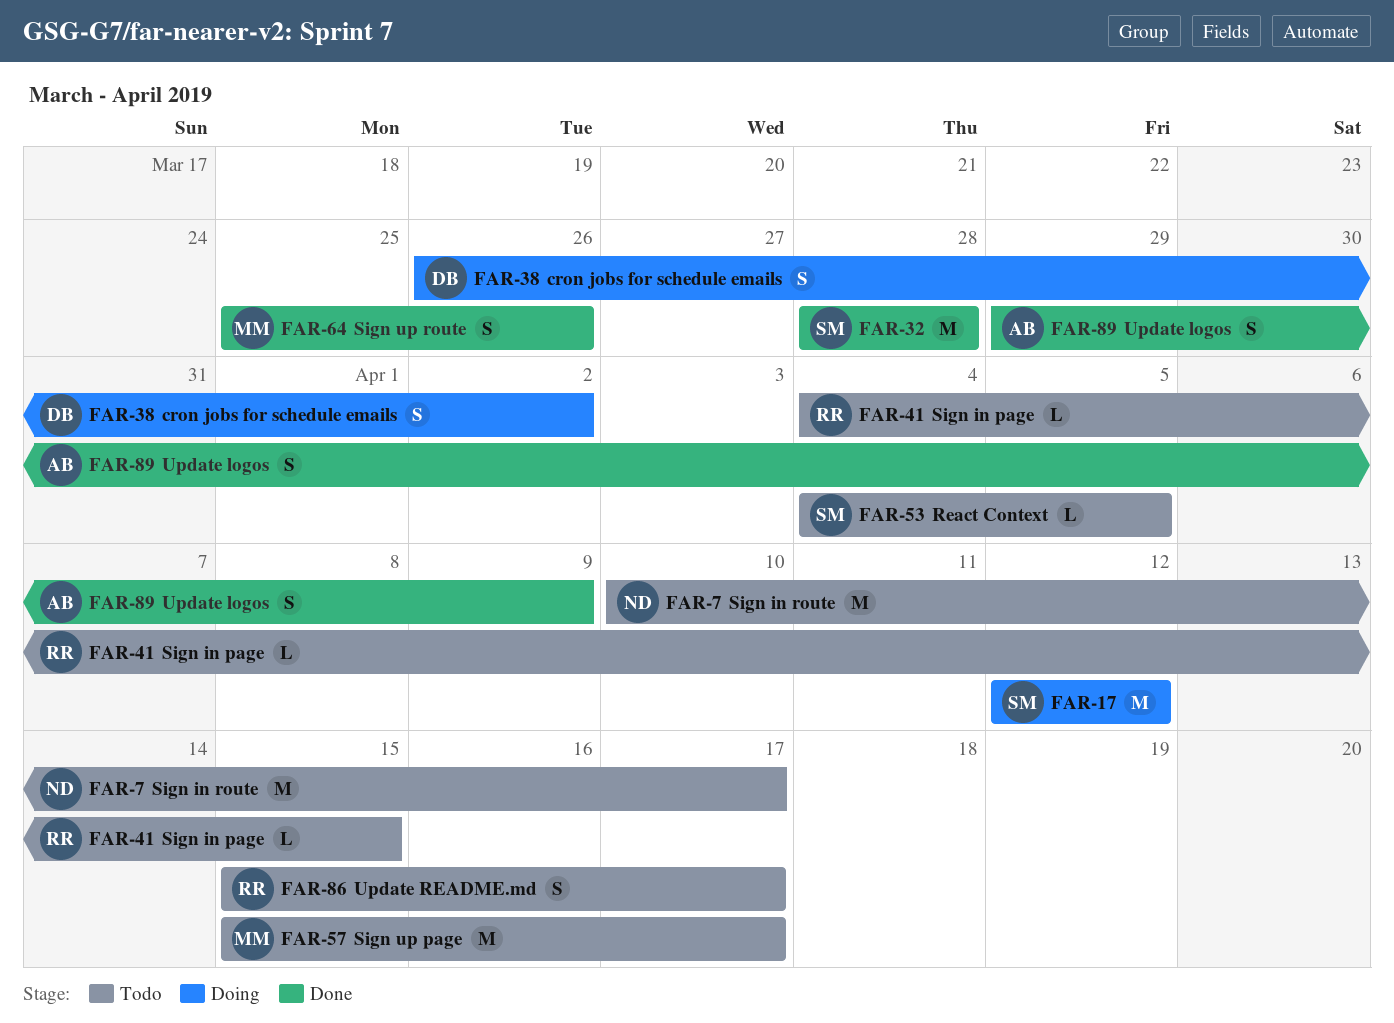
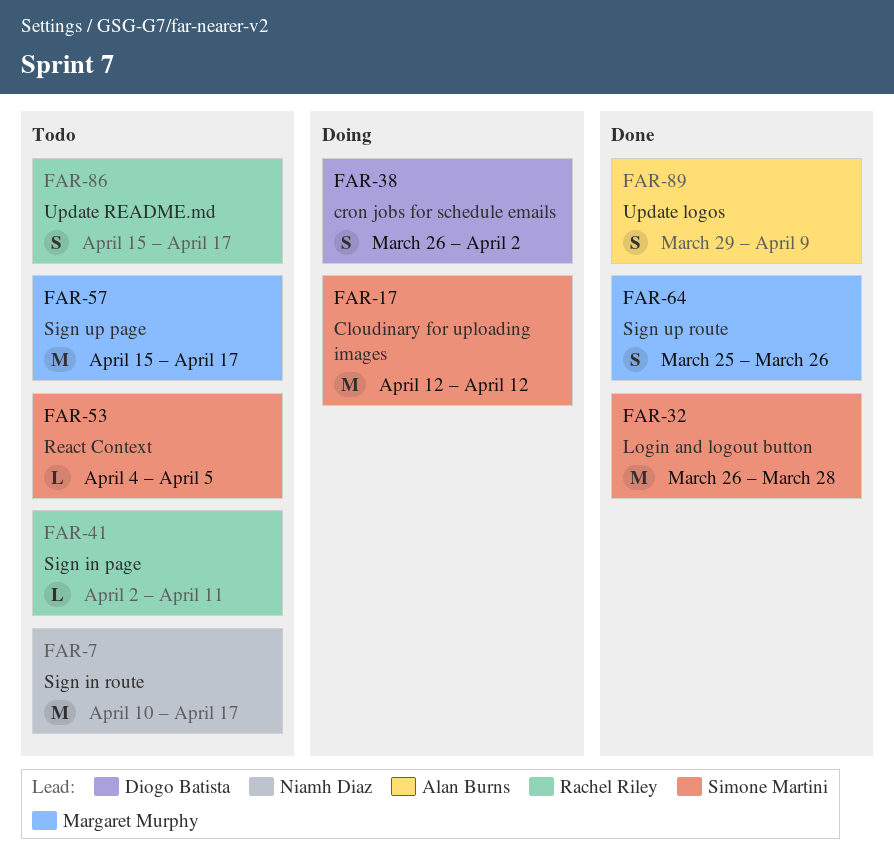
FAR-32, start: Mar 28 -> Mar 26
FAR-41, start: Apr 4 -> Apr 2
FAR-41, due: Apr 15 -> Apr 11

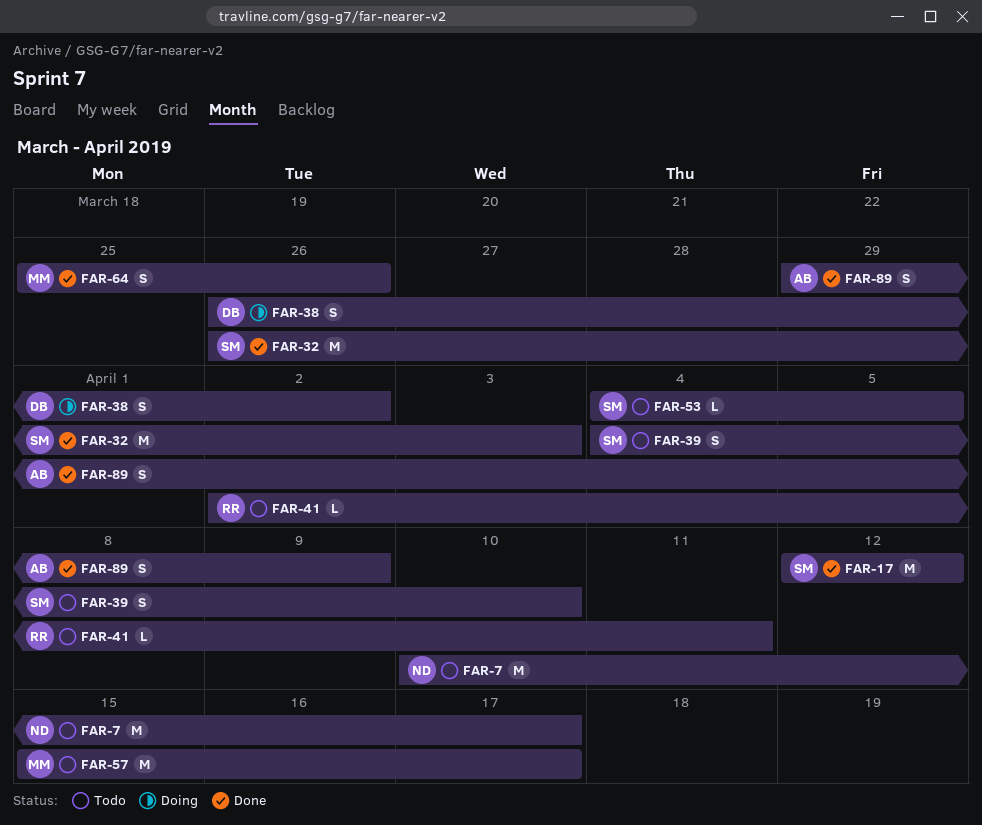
FAR-17, status: Doing -> Done
FAR-32, due: Mar 28 -> Apr 3
FAR-39: none -> present
FAR-86: present -> none

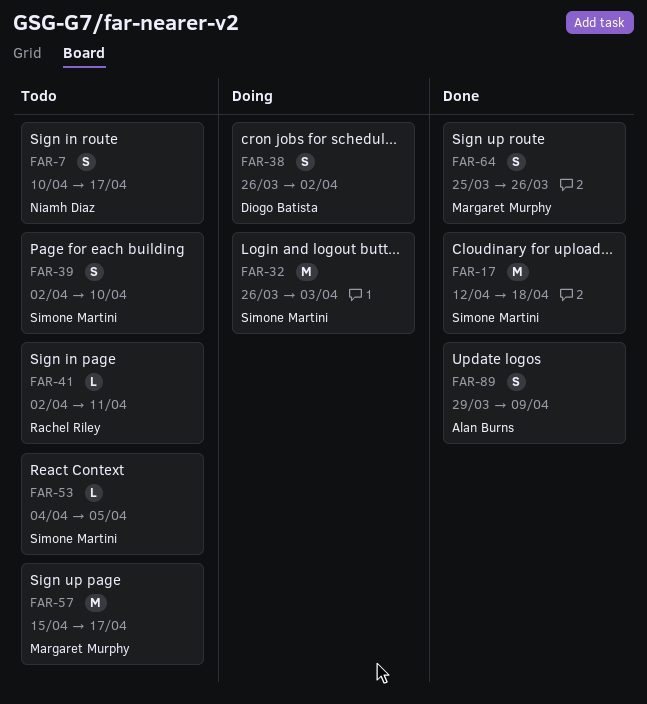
FAR-7, estimate: M -> S
FAR-17, due: Apr 12 -> Apr 18
FAR-32, status: Done -> Doing
FAR-39, start: Apr 4 -> Apr 2

